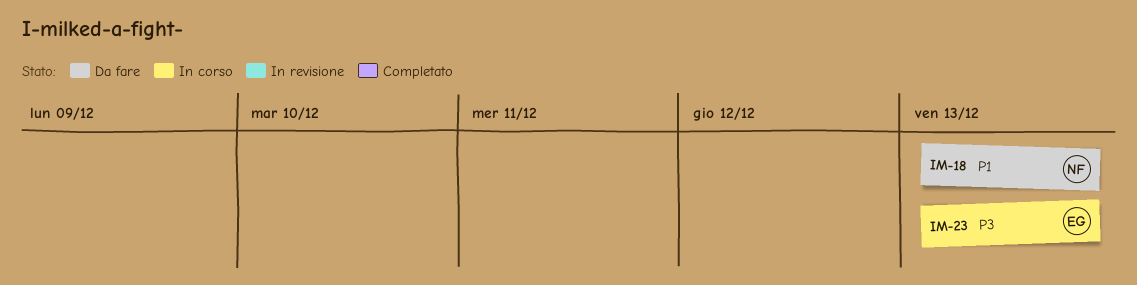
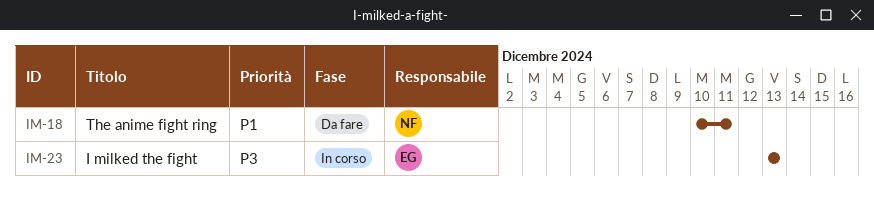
IM-18, due: Dec 13 -> Dec 11

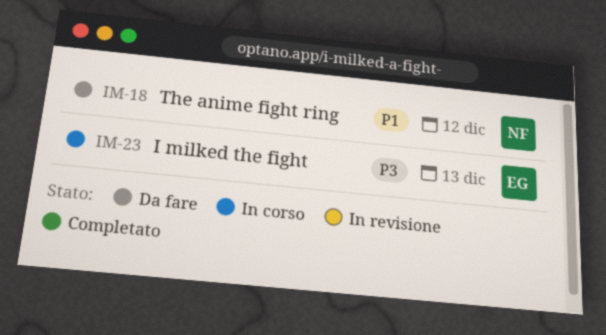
IM-18, due: Dec 11 -> Dec 12

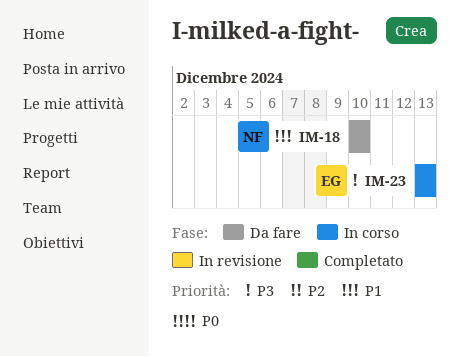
IM-18, due: Dec 12 -> Dec 10

